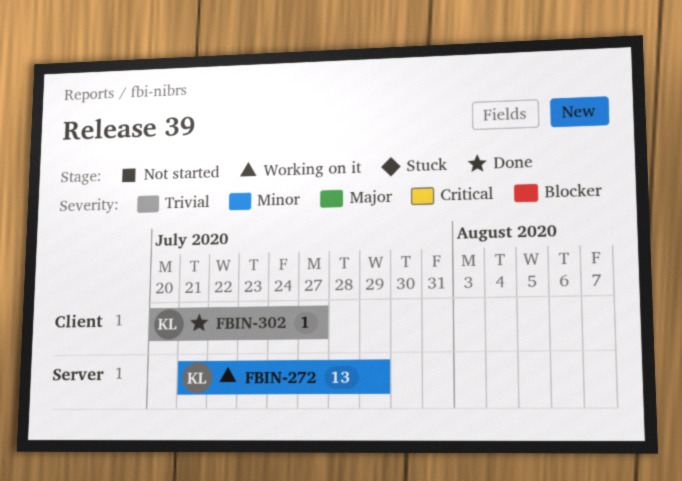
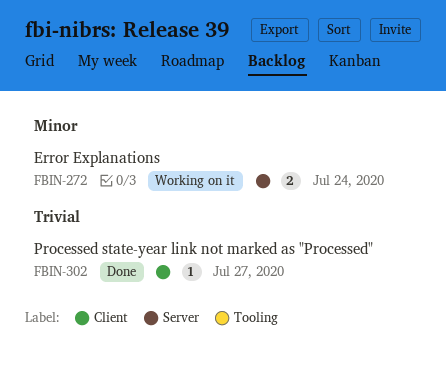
FBIN-272, estimate: 13 -> 2
FBIN-272, due: Jul 29 -> Jul 24

